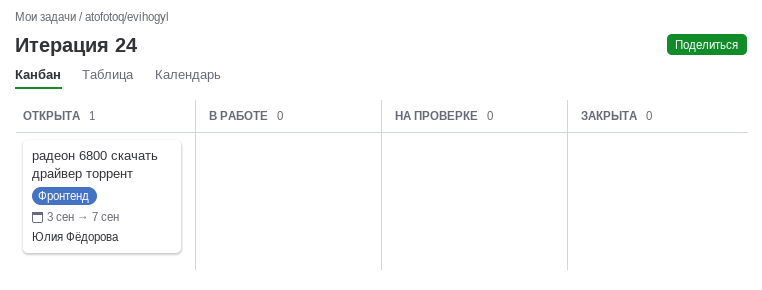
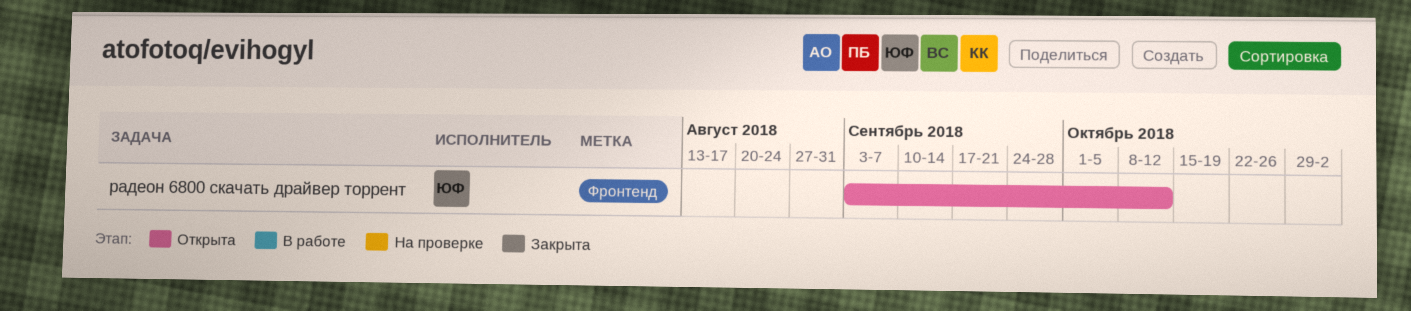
радеон 6800 скачать драйвер торрент, due: Sep 7 -> Oct 12

